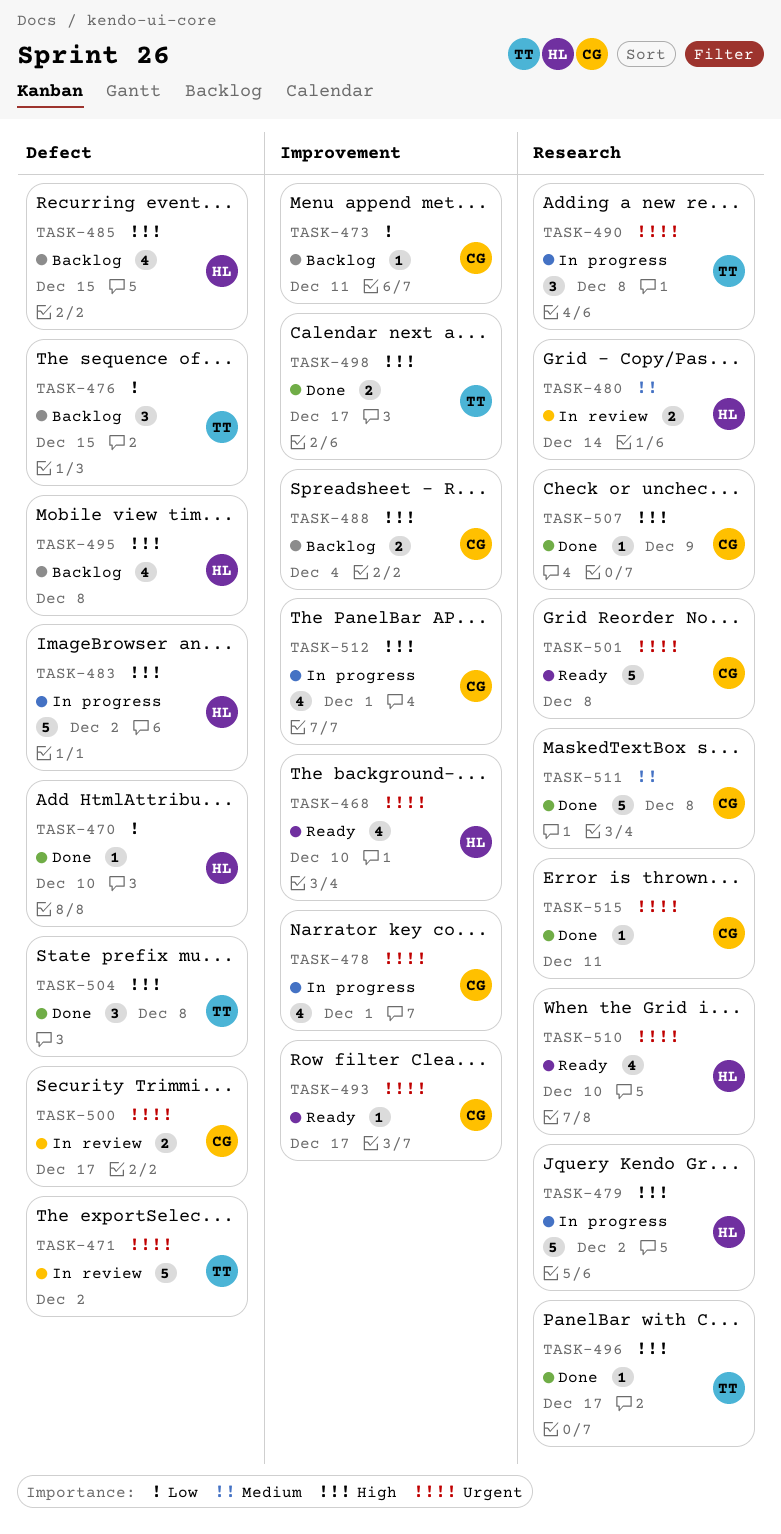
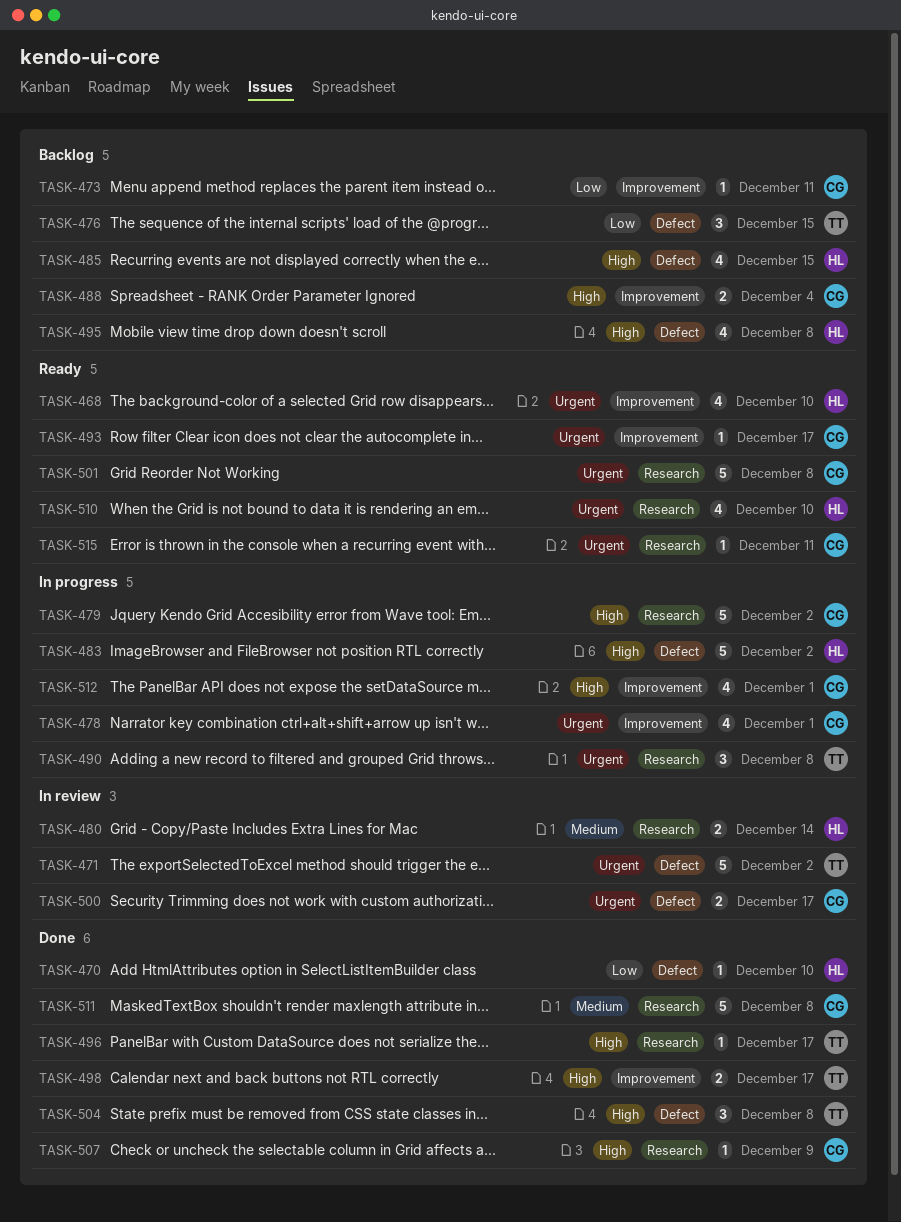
TASK-479, owner: HL -> CG
TASK-515, status: Done -> Ready

